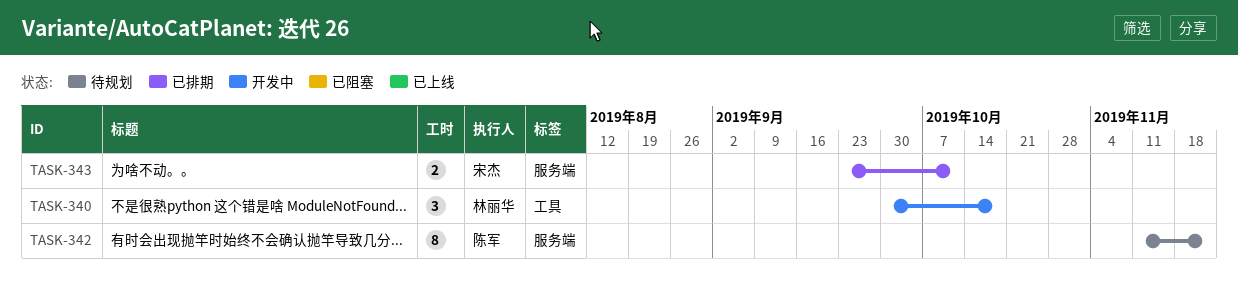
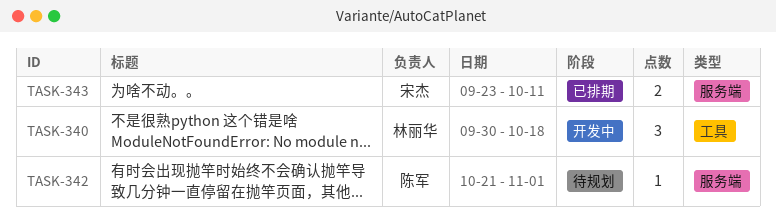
TASK-342, estimate: 8 -> 1
TASK-342, start: Nov 11 -> Oct 21
TASK-342, due: Nov 22 -> Nov 1

